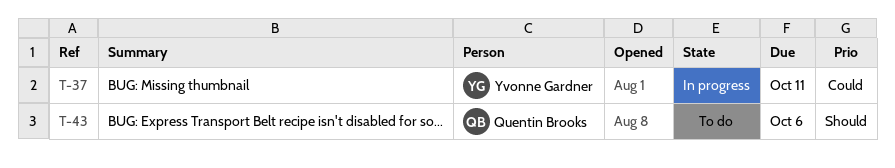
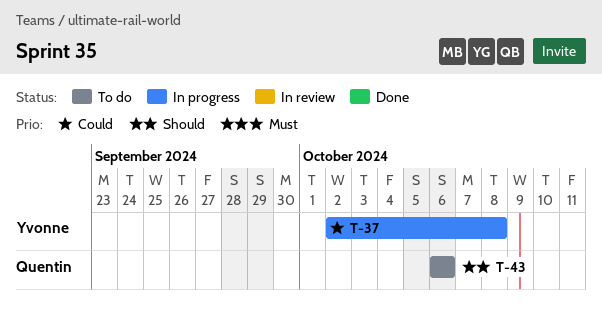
T-37, due: Oct 11 -> Oct 8

